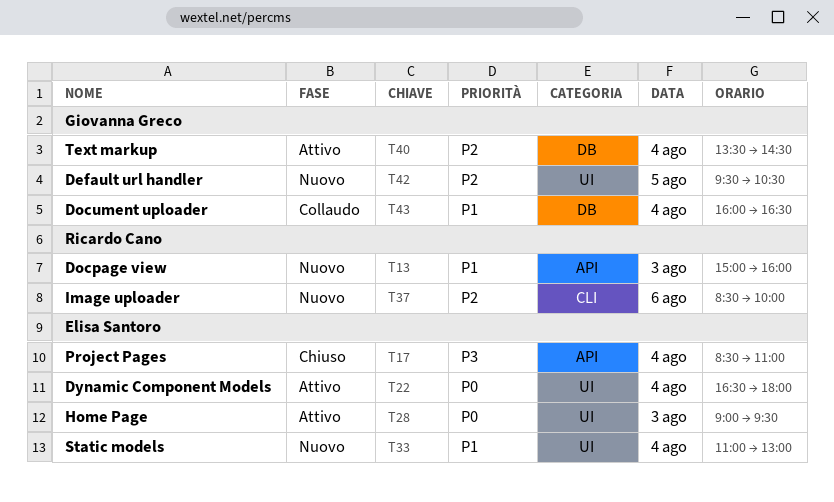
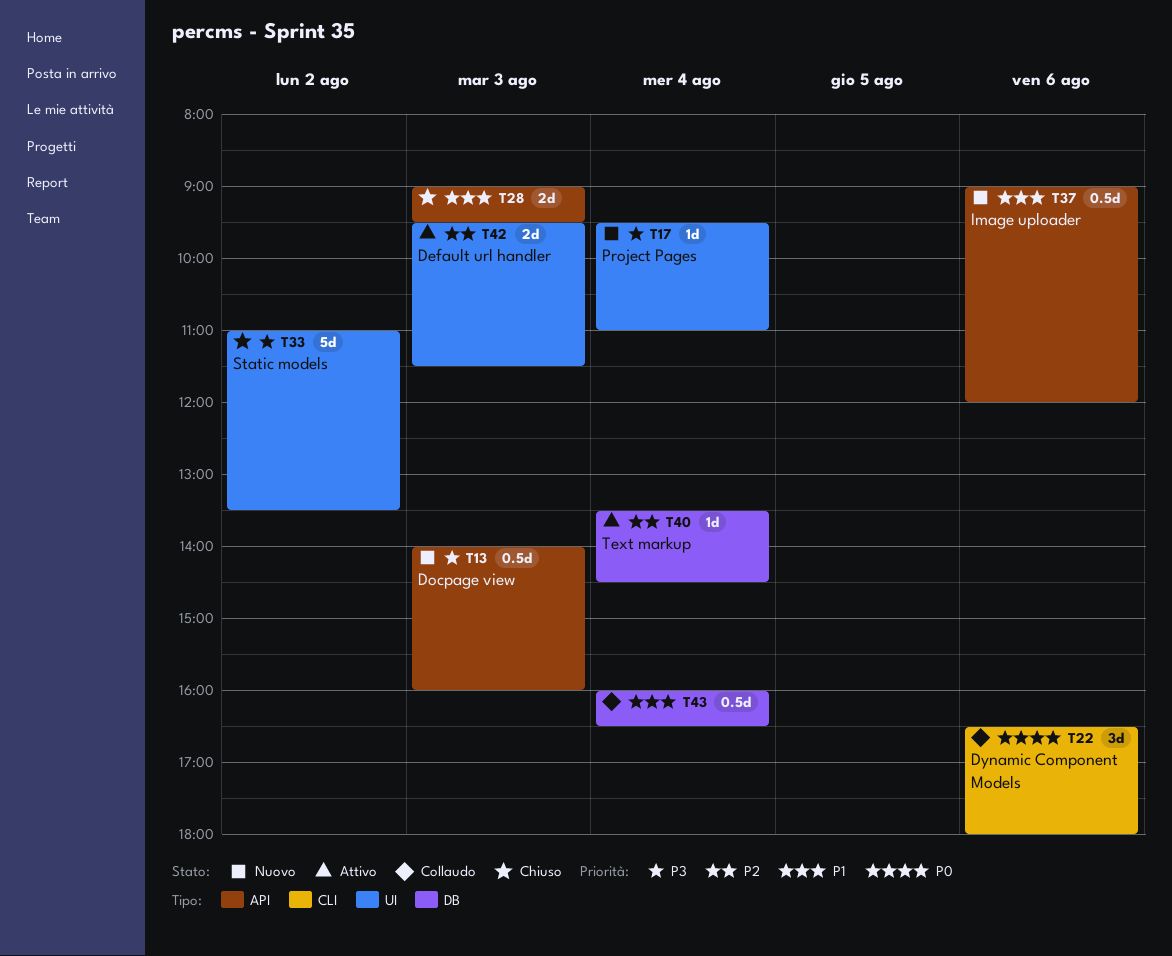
T13, priority: P1 -> P3
T13, begins: 15:00 -> 14:00
T17, status: Chiuso -> Nuovo
T17, label: API -> UI
T17, begins: 08:30 -> 09:30
T22, status: Attivo -> Collaudo
T22, label: UI -> CLI
T22, day: Aug 4 -> Aug 6
T28, status: Attivo -> Chiuso
T28, priority: P0 -> P1
T28, label: UI -> API
T33, status: Nuovo -> Chiuso
T33, priority: P1 -> P3
T33, day: Aug 4 -> Aug 2
T33, ends: 13:00 -> 13:30
T37, priority: P2 -> P1
T37, label: CLI -> API
T37, begins: 08:30 -> 09:00
T37, ends: 10:00 -> 12:00
T42, status: Nuovo -> Attivo
T42, day: Aug 5 -> Aug 3
T42, ends: 10:30 -> 11:30

